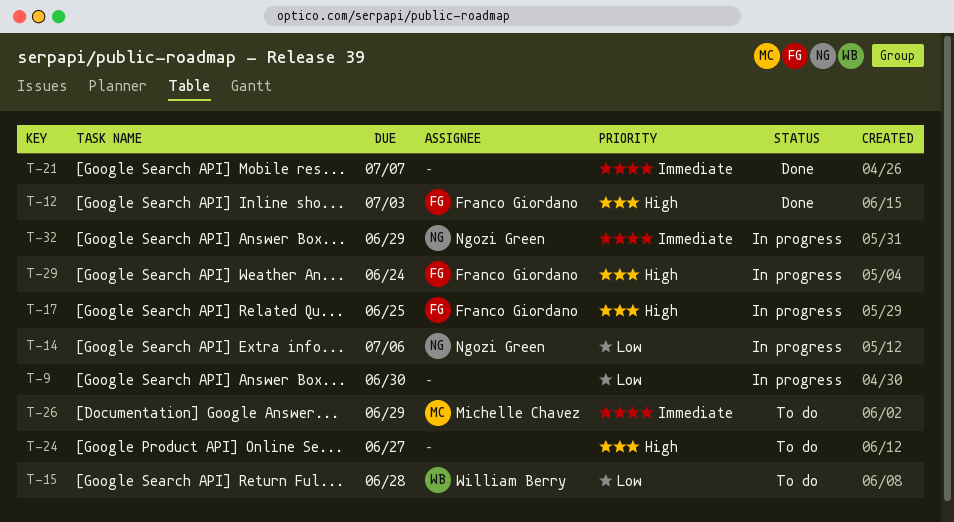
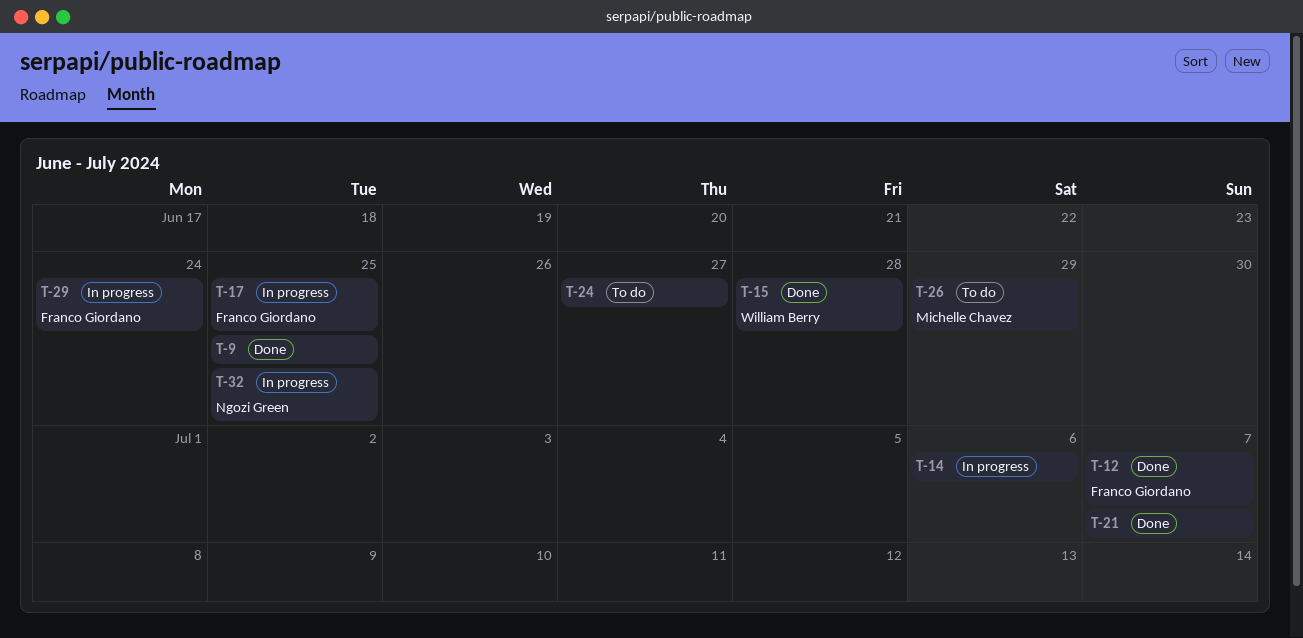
T-9, status: In progress -> Done
T-9, due: Jun 30 -> Jun 25
T-12, due: Jul 3 -> Jul 7
T-14, owner: Ngozi Green -> none
T-15, status: To do -> Done
T-32, due: Jun 29 -> Jun 25

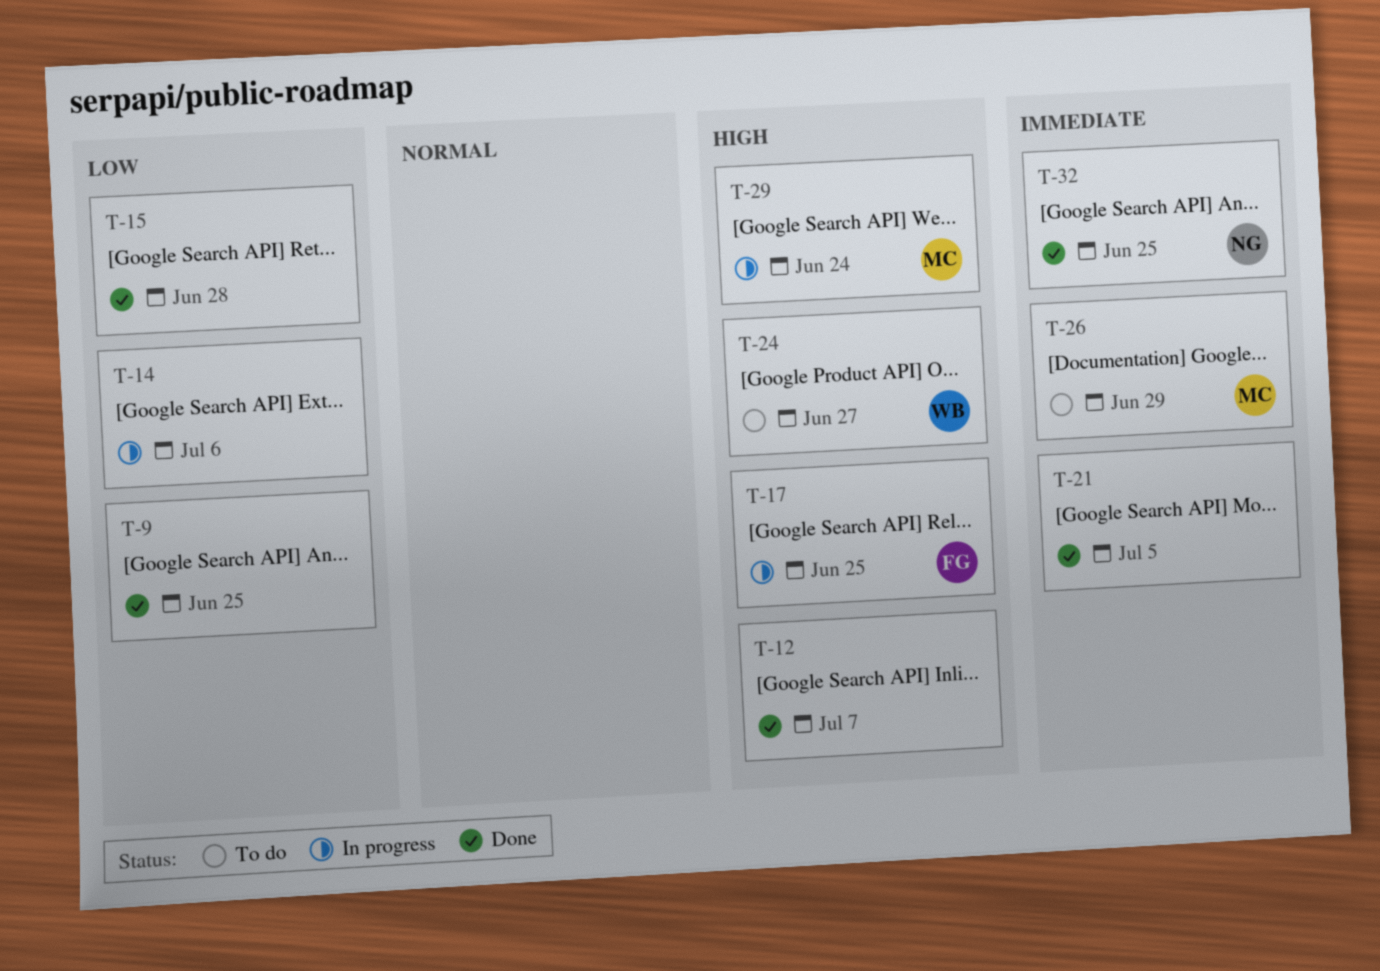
T-12, owner: Franco Giordano -> none
T-15, owner: William Berry -> none
T-21, due: Jul 7 -> Jul 5
T-24, owner: none -> William Berry
T-29, owner: Franco Giordano -> Michelle Chavez
T-32, status: In progress -> Done

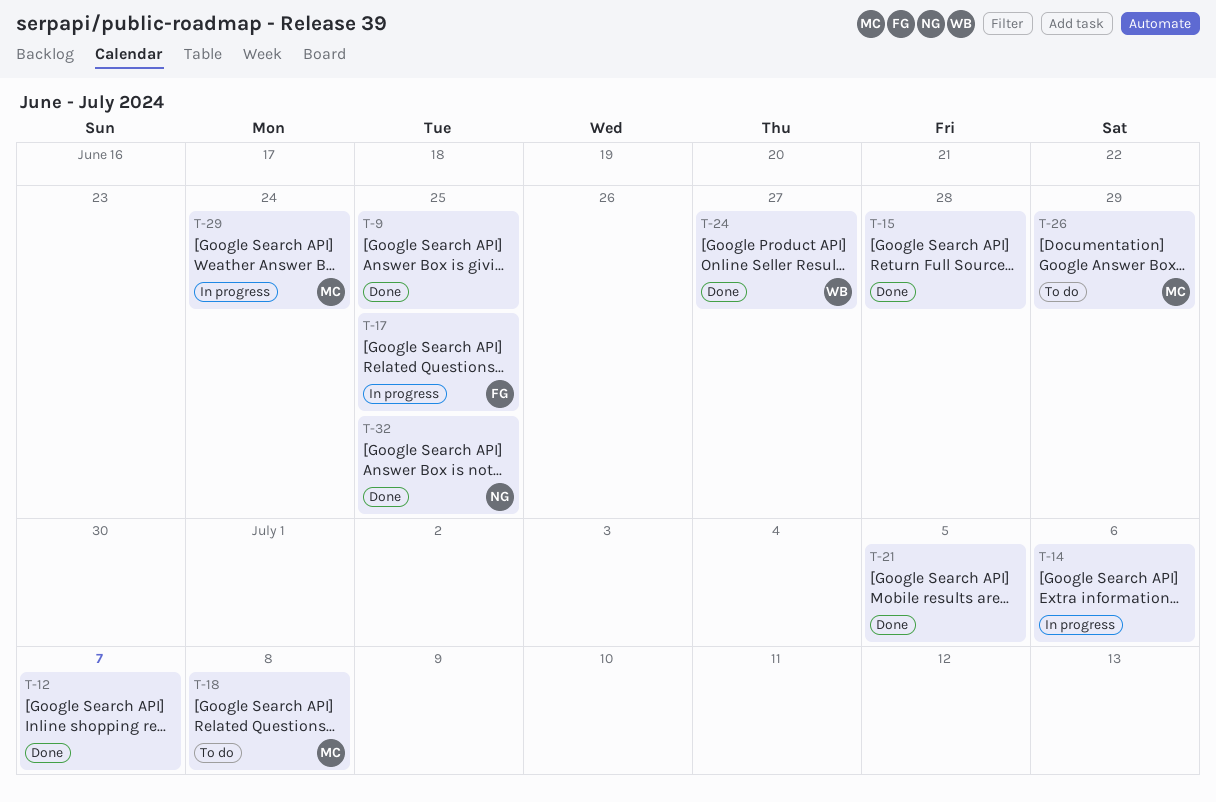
T-18: none -> present
T-24, status: To do -> Done

